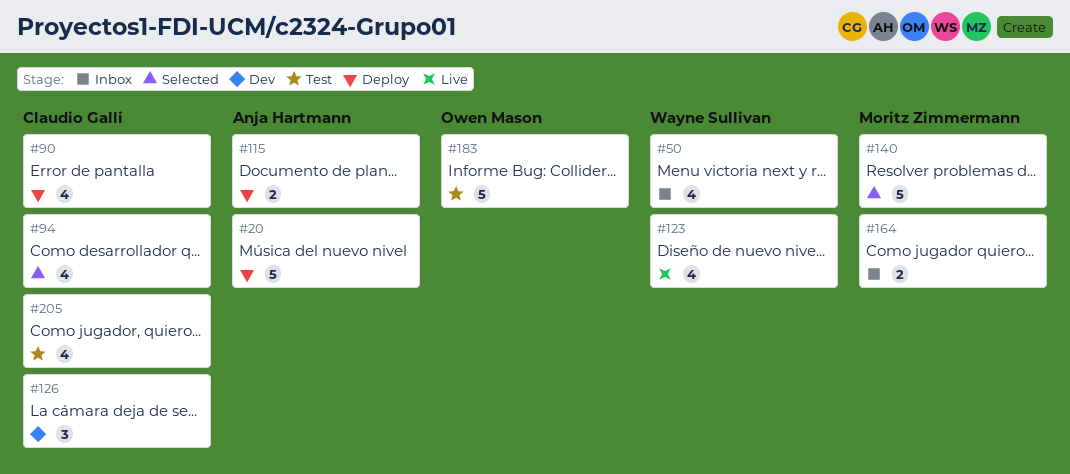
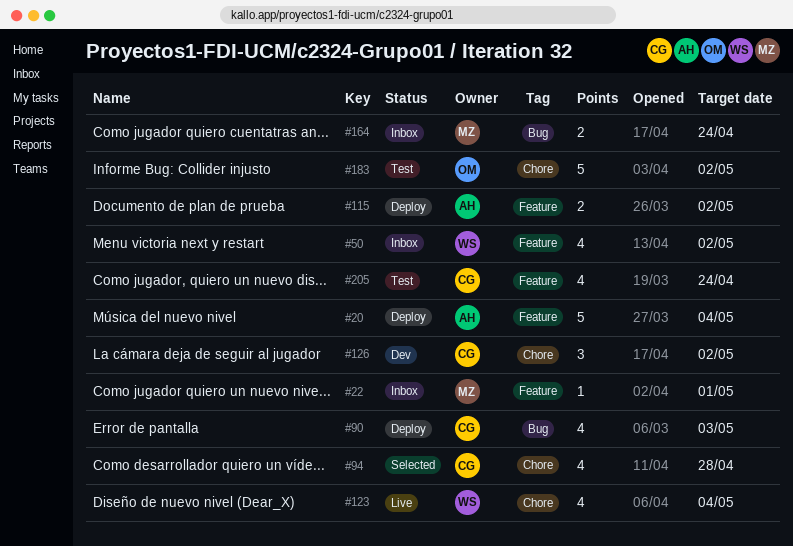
#22: none -> present
#140: present -> none

